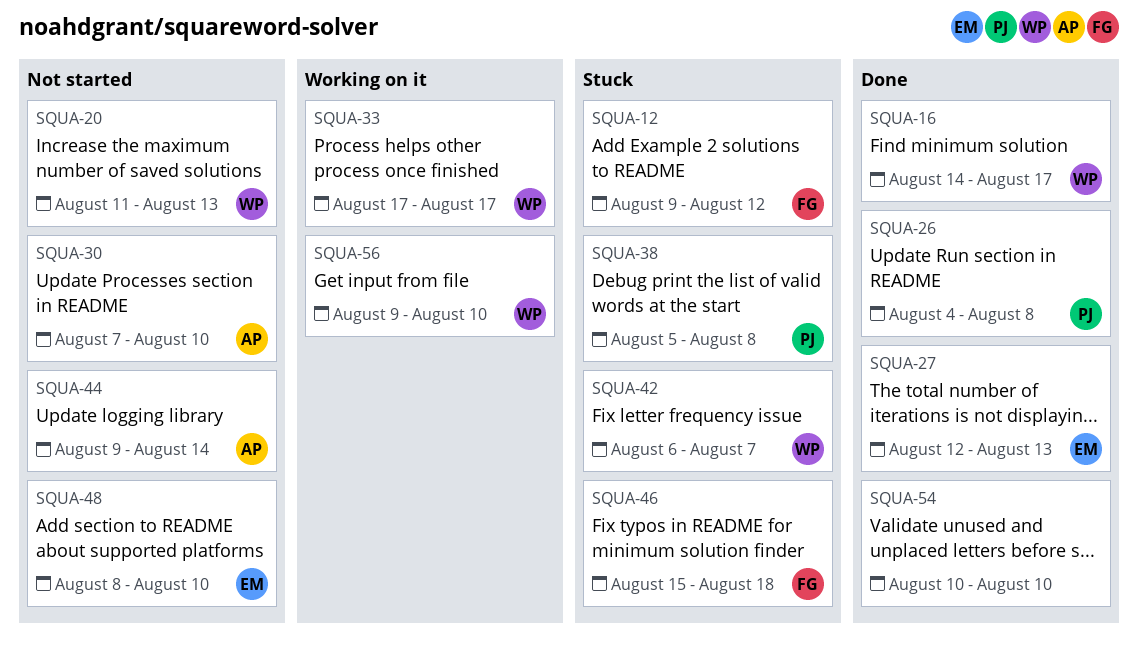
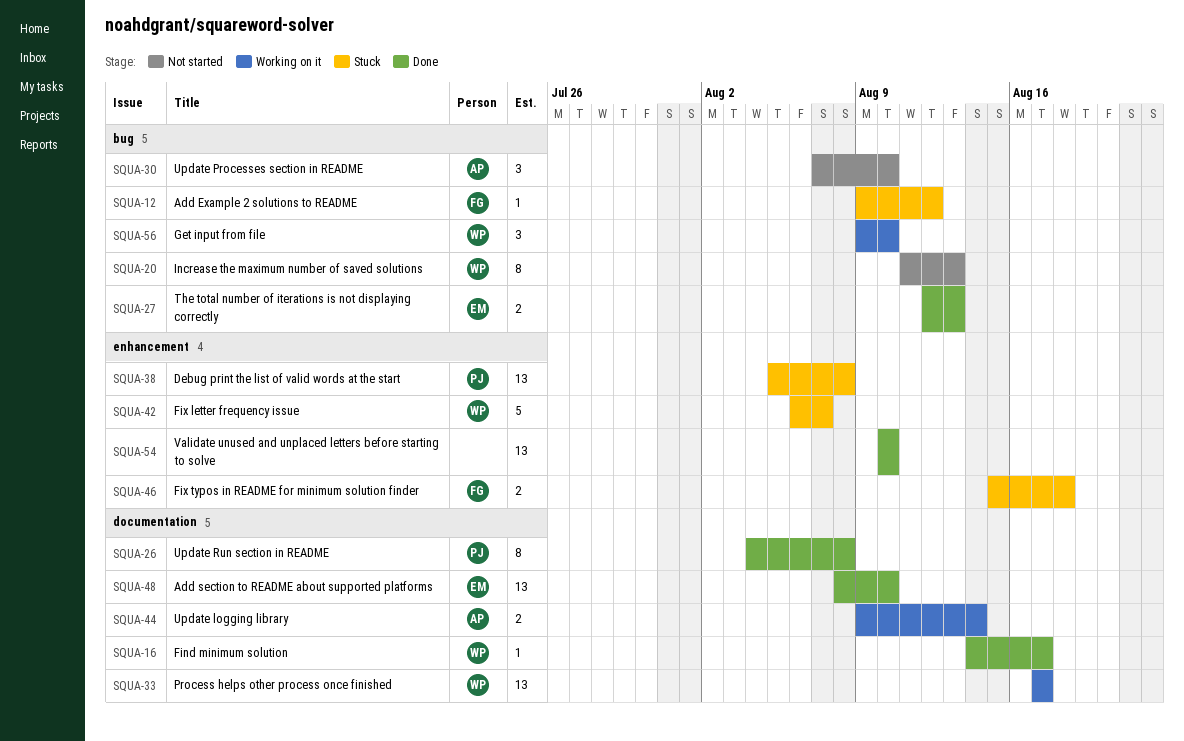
SQUA-44, status: Not started -> Working on it
SQUA-48, status: Not started -> Done

